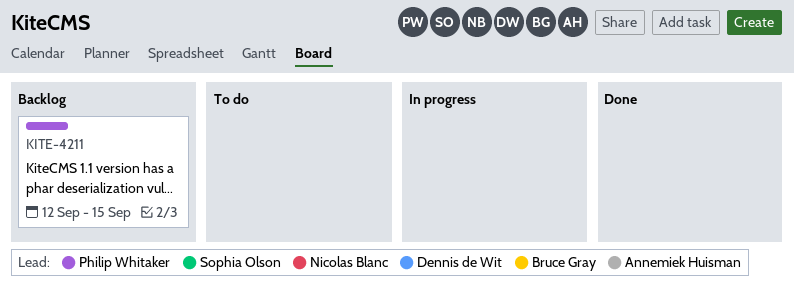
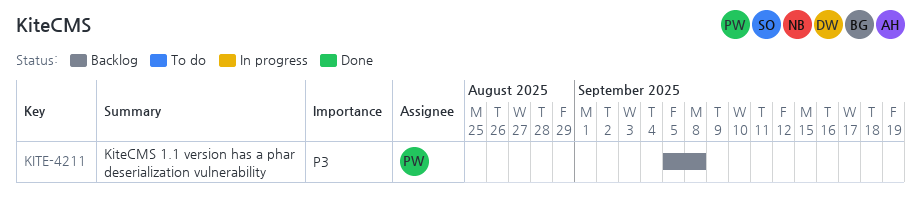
KITE-4211, start: Sep 12 -> Sep 5
KITE-4211, due: Sep 15 -> Sep 8

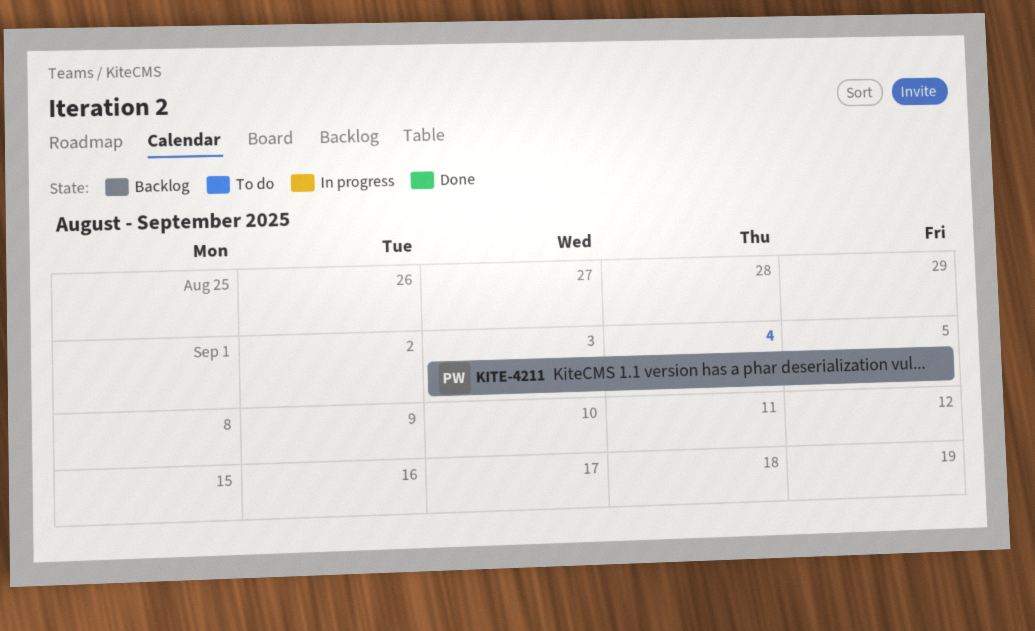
KITE-4211, start: Sep 5 -> Sep 3
KITE-4211, due: Sep 8 -> Sep 5

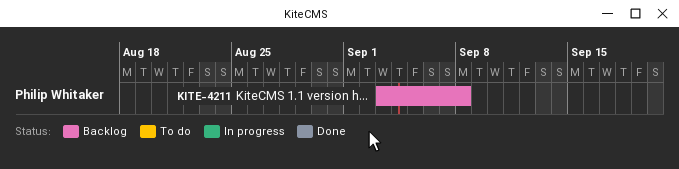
KITE-4211, due: Sep 5 -> Sep 8

